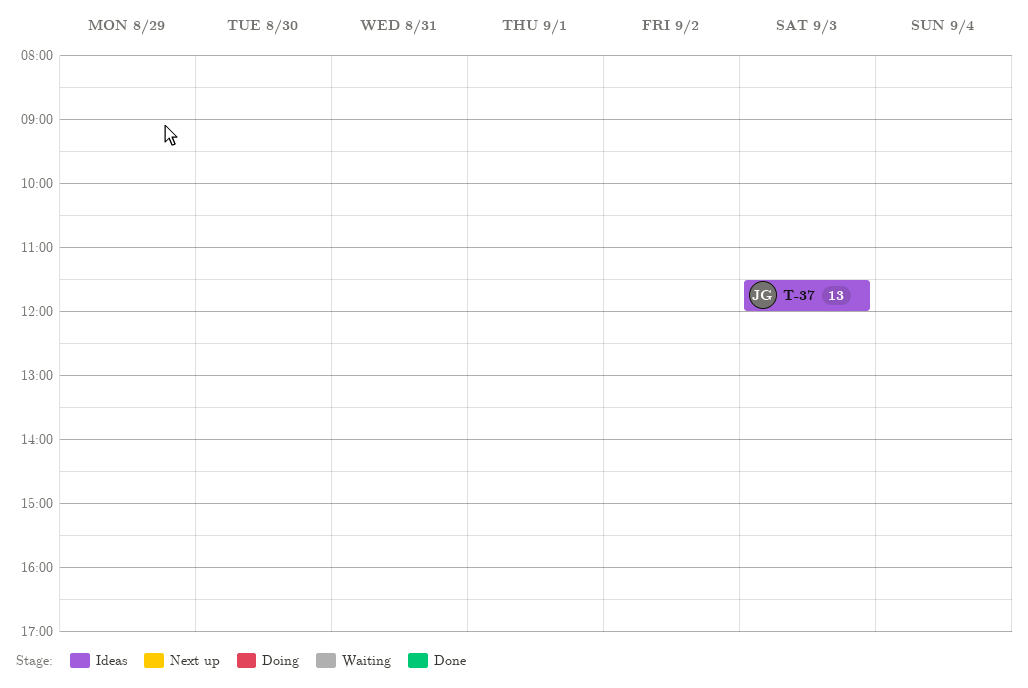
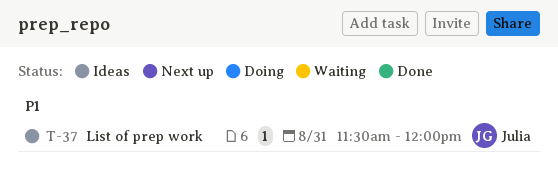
T-37, estimate: 13 -> 1
T-37, day: Sep 3 -> Aug 31

